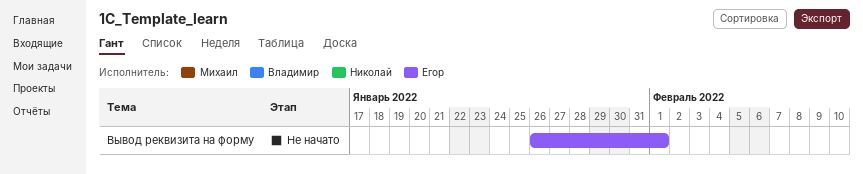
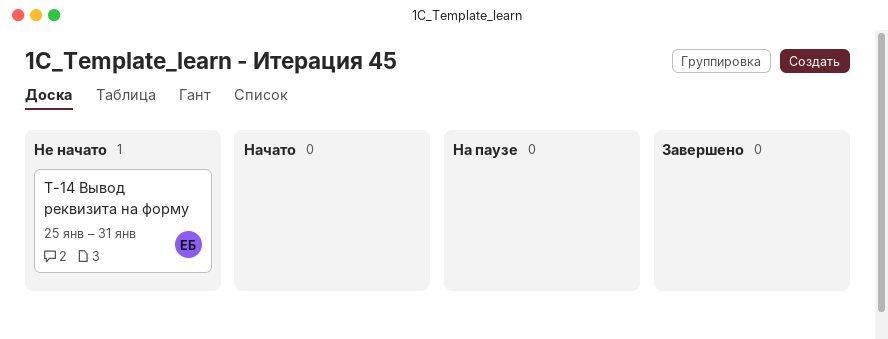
Вывод реквизита на форму, start: Jan 26 -> Jan 25
Вывод реквизита на форму, due: Feb 1 -> Jan 31

